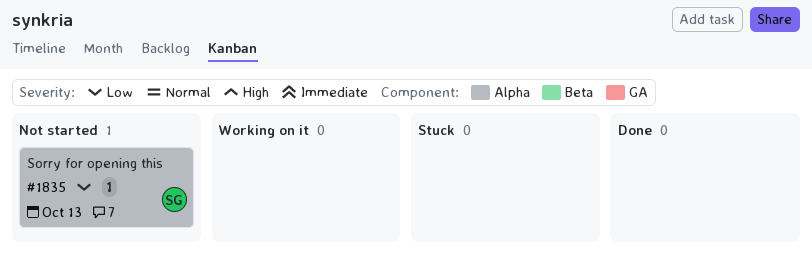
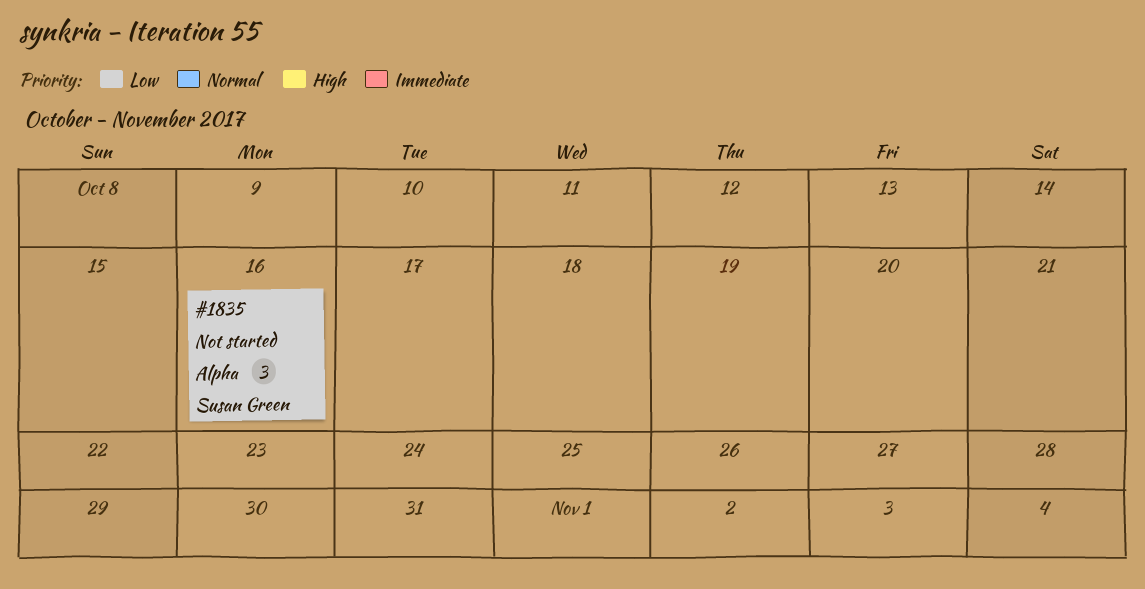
#1835, estimate: 1 -> 3
#1835, due: Oct 13 -> Oct 16

